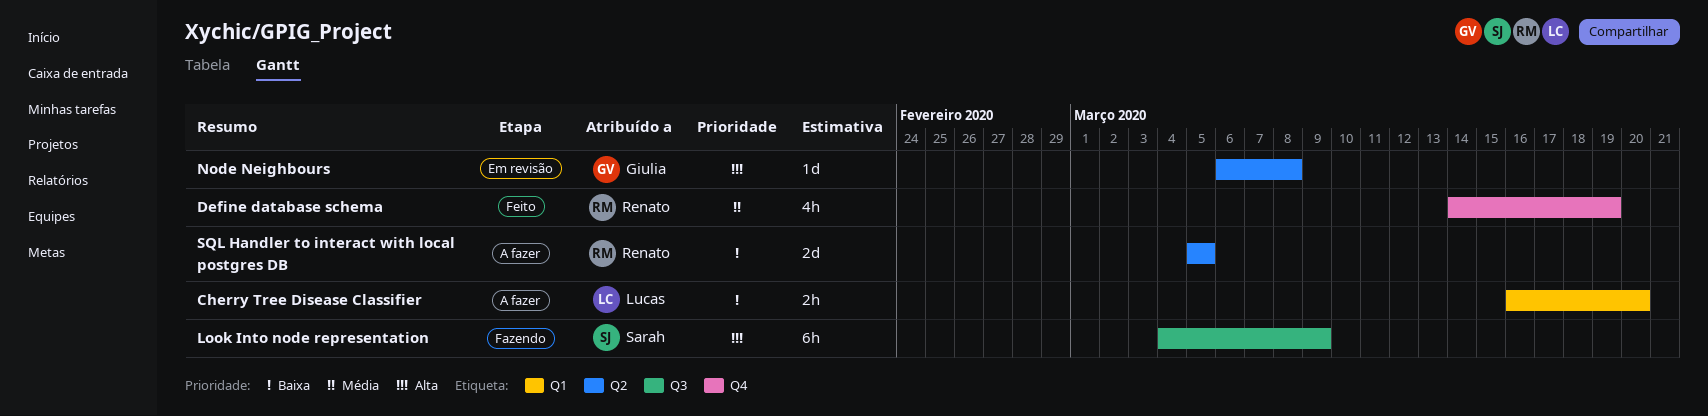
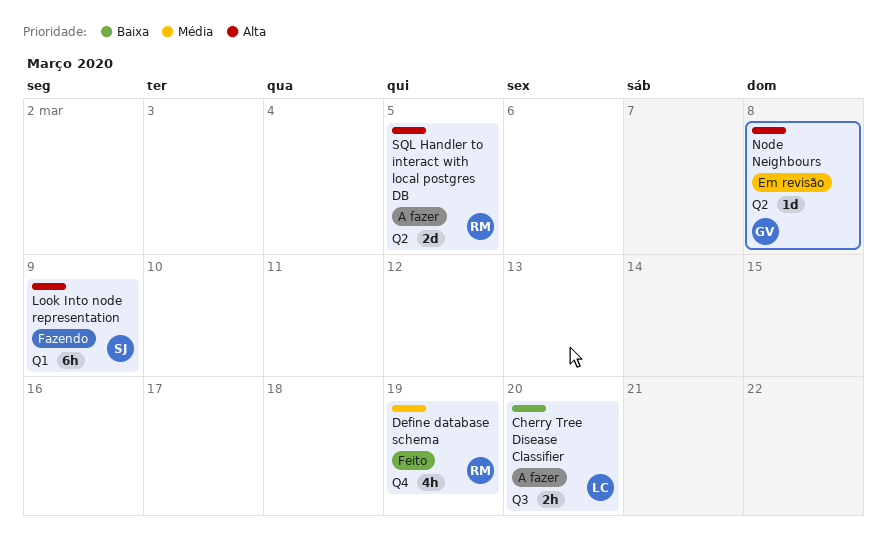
Cherry Tree Disease Classifier, label: Q1 -> Q3
Look Into node representation, label: Q3 -> Q1
SQL Handler to interact with local postgres DB, priority: Baixa -> Alta

